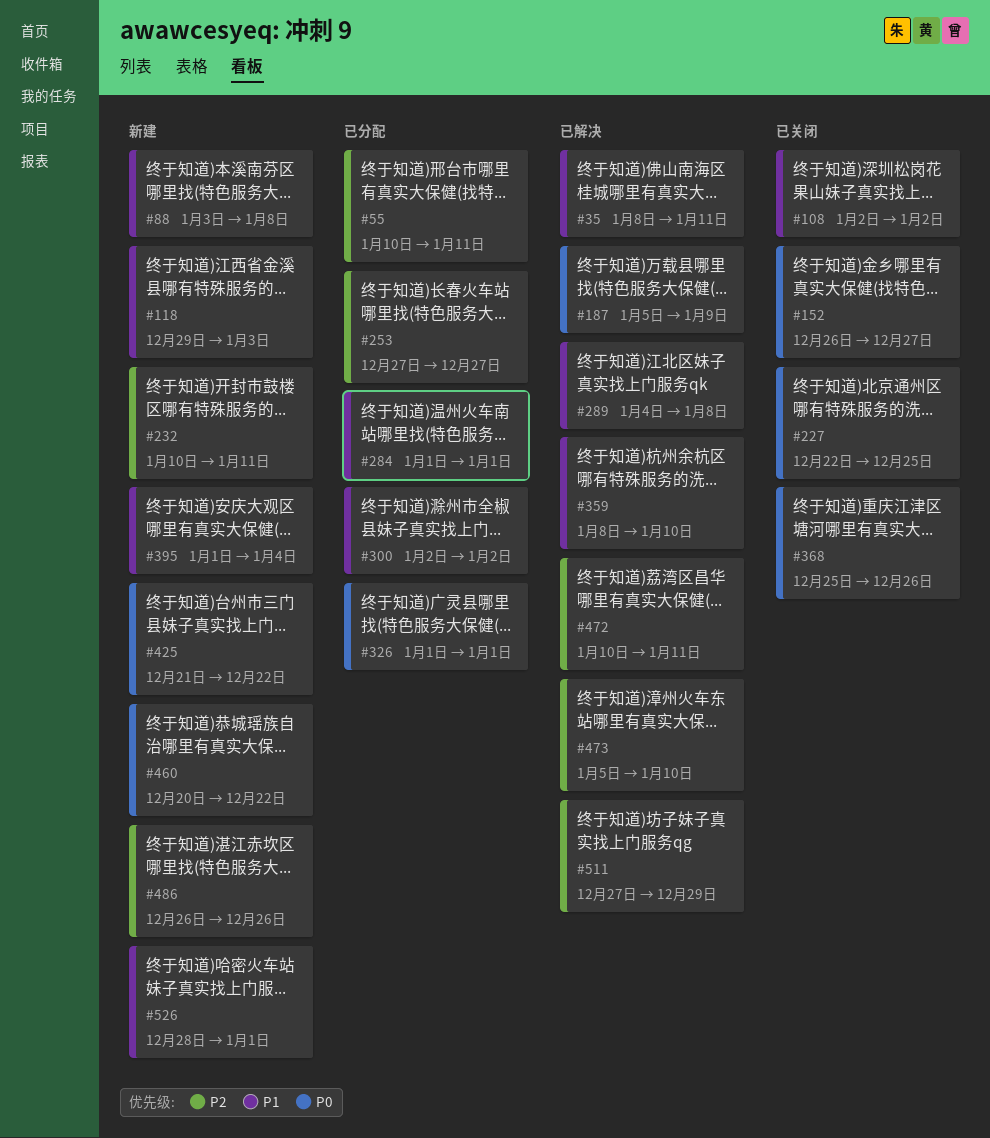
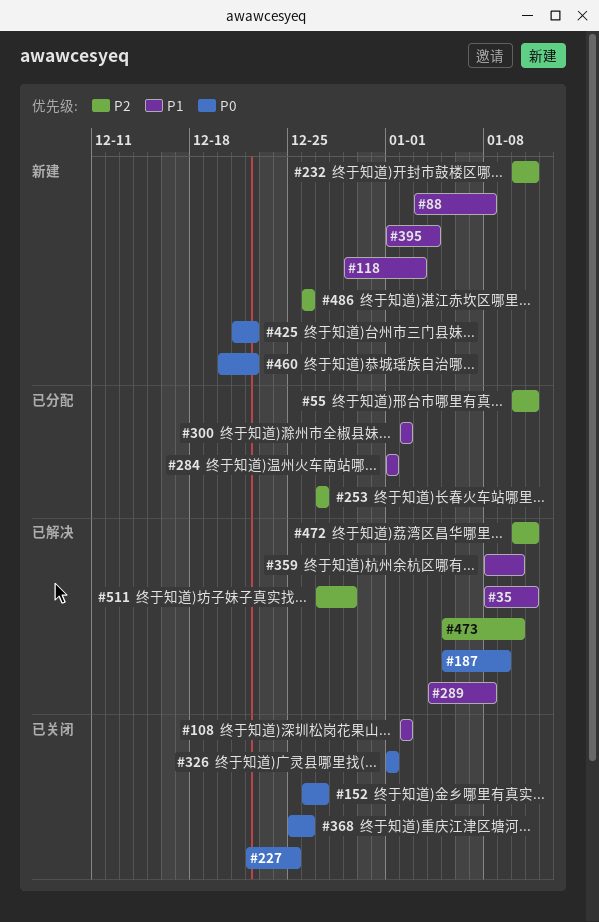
#326, status: 已分配 -> 已关闭
#526: present -> none

